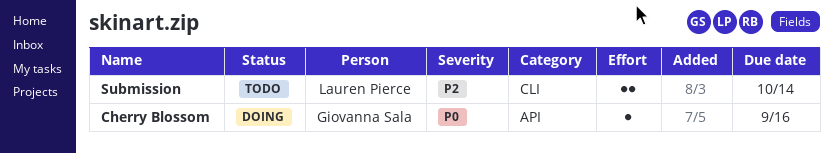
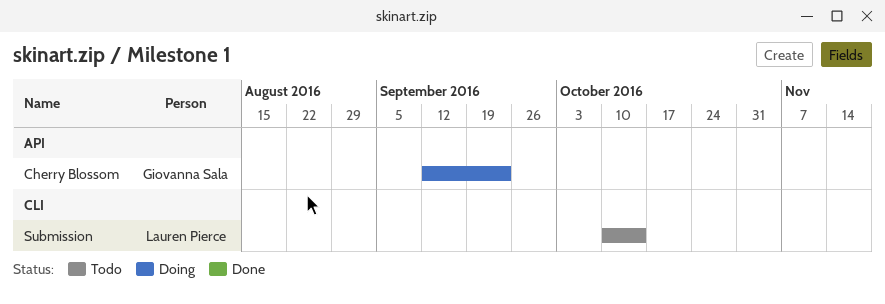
Cherry Blossom, due: Sep 16 -> Sep 23

